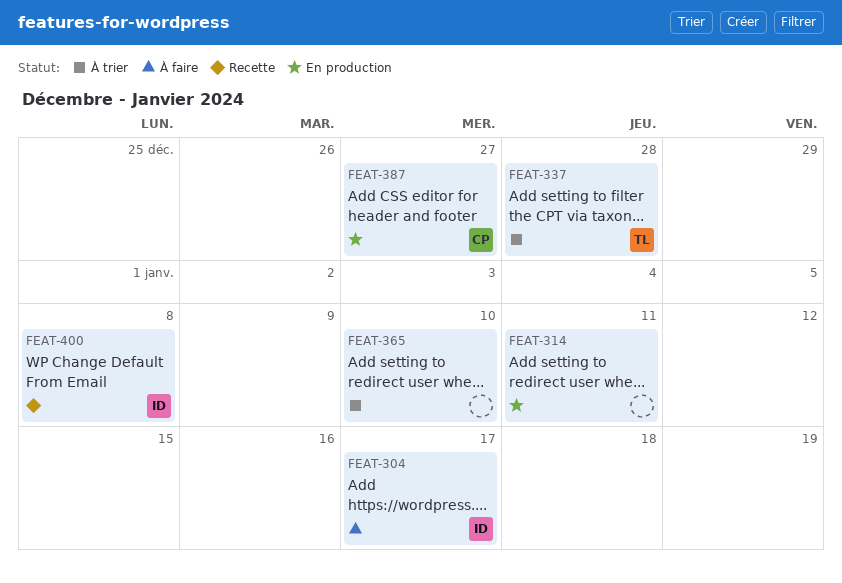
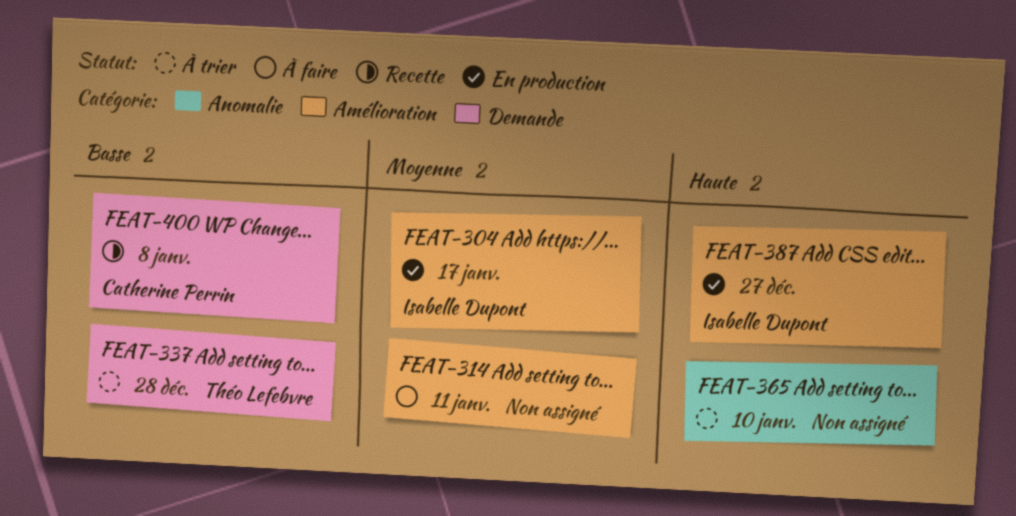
FEAT-304, status: À faire -> En production
FEAT-314, status: En production -> À faire
FEAT-387, owner: Catherine Perrin -> Isabelle Dupont
FEAT-400, owner: Isabelle Dupont -> Catherine Perrin

